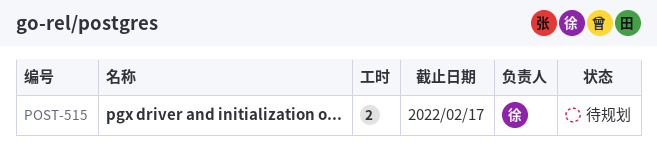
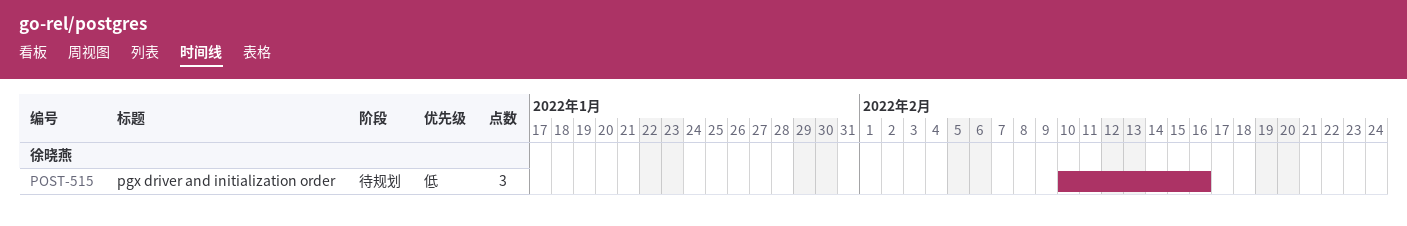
POST-515, estimate: 2 -> 3
POST-515, due: Feb 17 -> Feb 16

